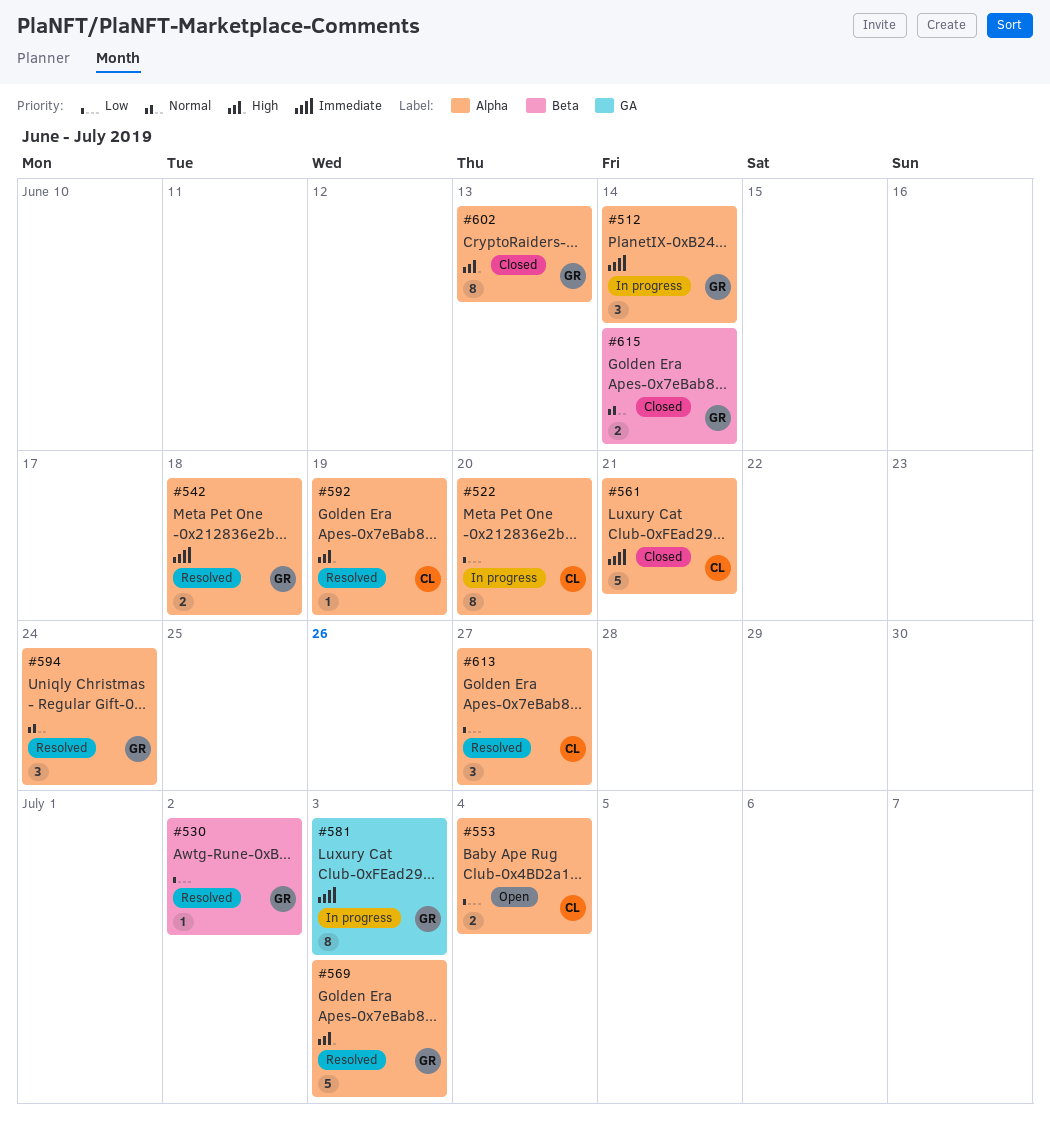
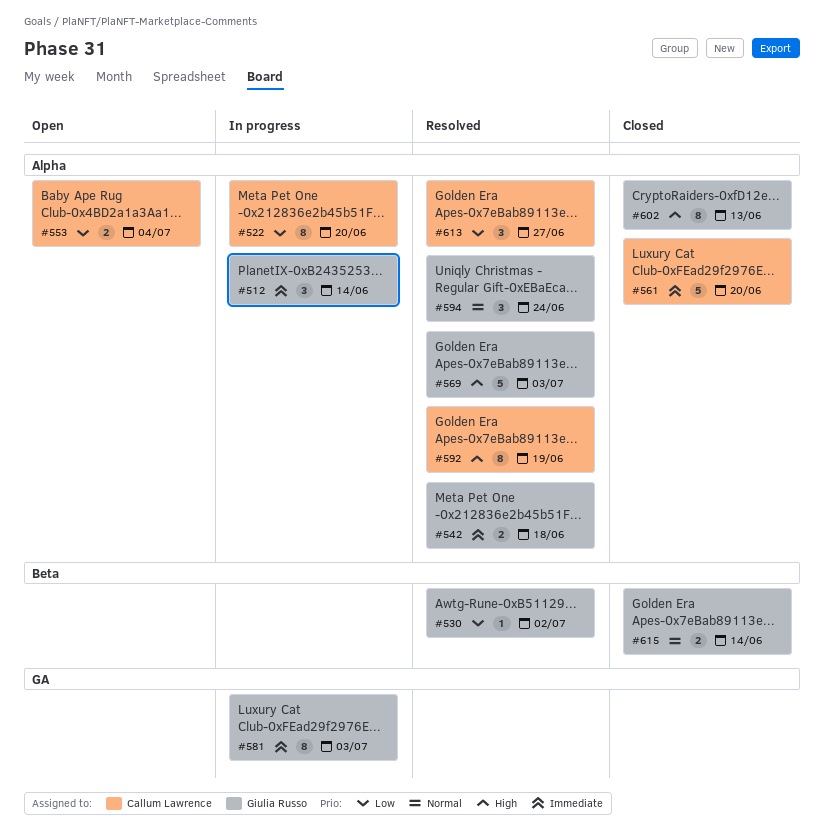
#561, due: Jun 21 -> Jun 20
#592, estimate: 1 -> 8

